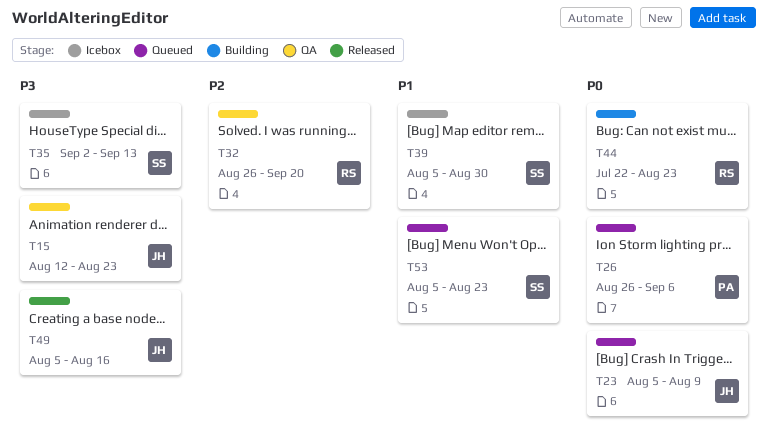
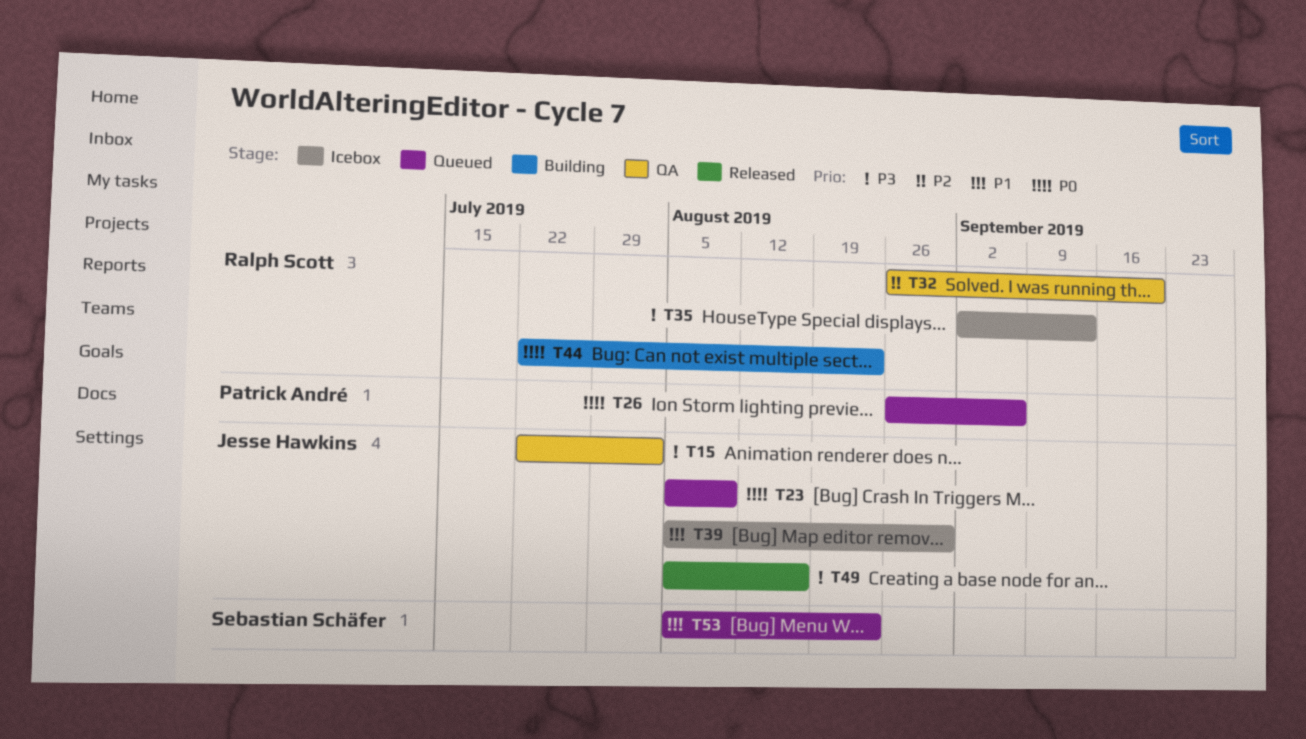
T15, start: Aug 12 -> Jul 22
T15, due: Aug 23 -> Aug 2
T35, owner: Sebastian Schäfer -> Ralph Scott
T39, owner: Sebastian Schäfer -> Jesse Hawkins

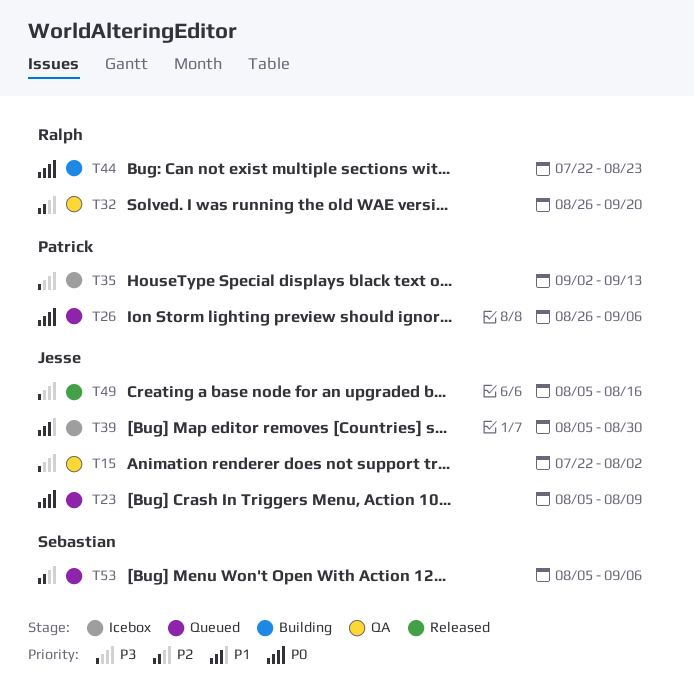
T35, owner: Ralph Scott -> Patrick André
T53, priority: P1 -> P2
T53, due: Aug 23 -> Sep 6

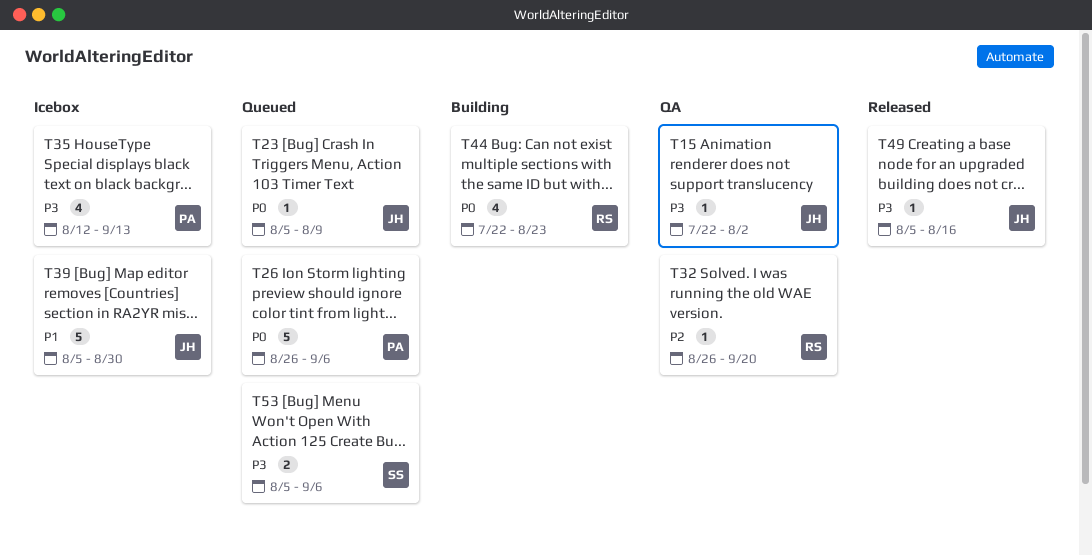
T35, start: Sep 2 -> Aug 12
T53, priority: P2 -> P3

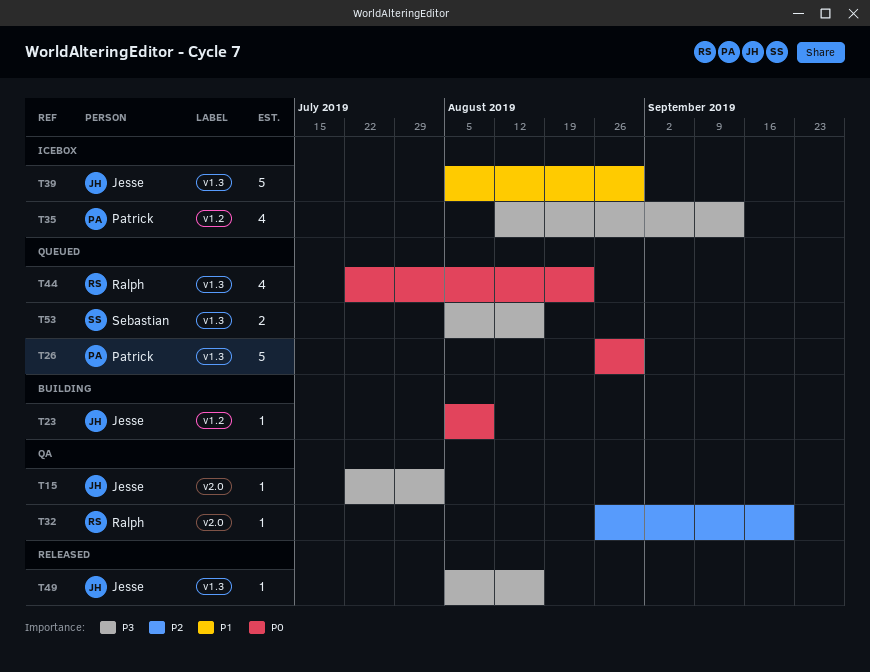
T23, status: Queued -> Building
T26, due: Sep 6 -> Aug 30
T44, status: Building -> Queued
T53, due: Sep 6 -> Aug 16

